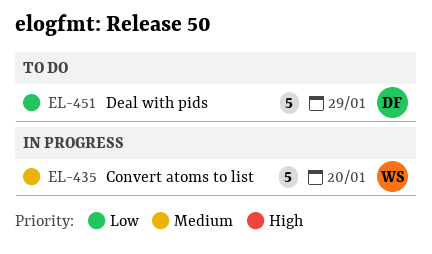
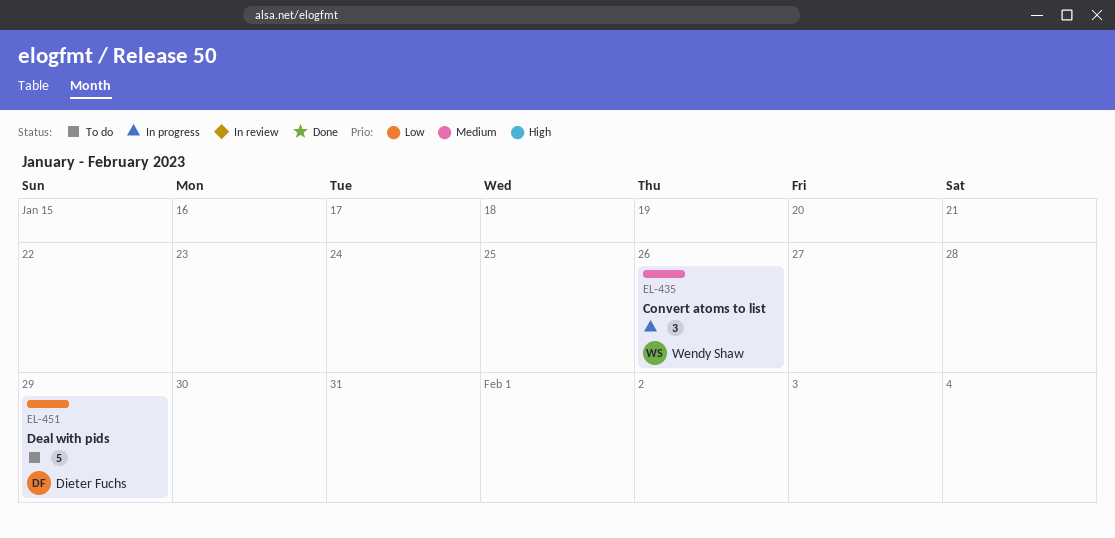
EL-435, estimate: 5 -> 3
EL-435, due: Jan 20 -> Jan 26

